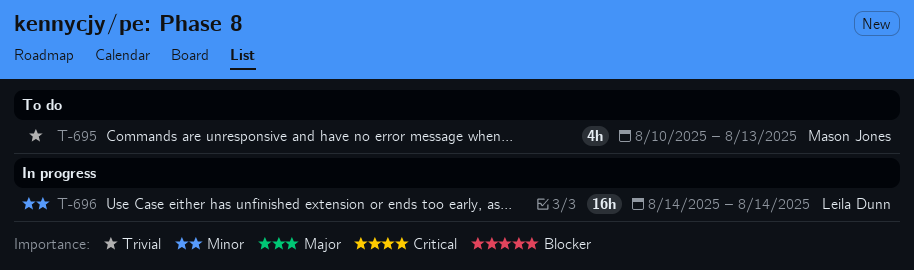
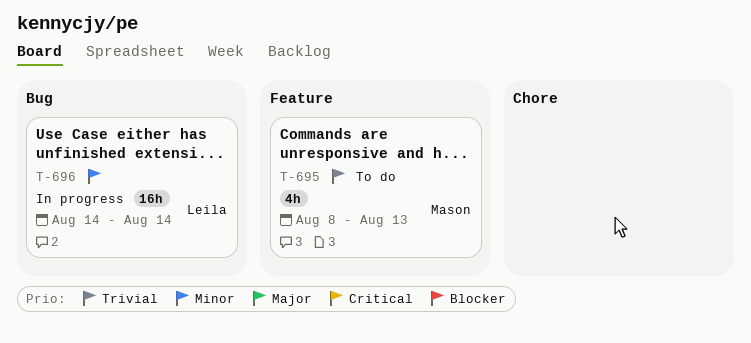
T-695, start: Aug 10 -> Aug 8

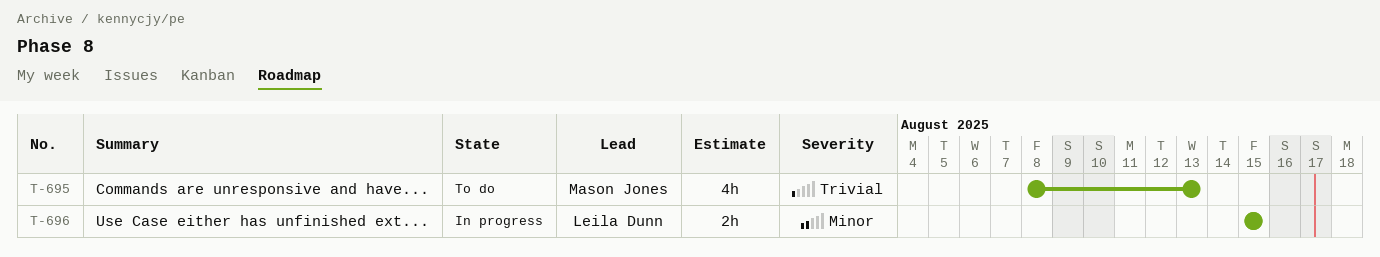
T-696, estimate: 16h -> 2h
T-696, start: Aug 14 -> Aug 15
T-696, due: Aug 14 -> Aug 15

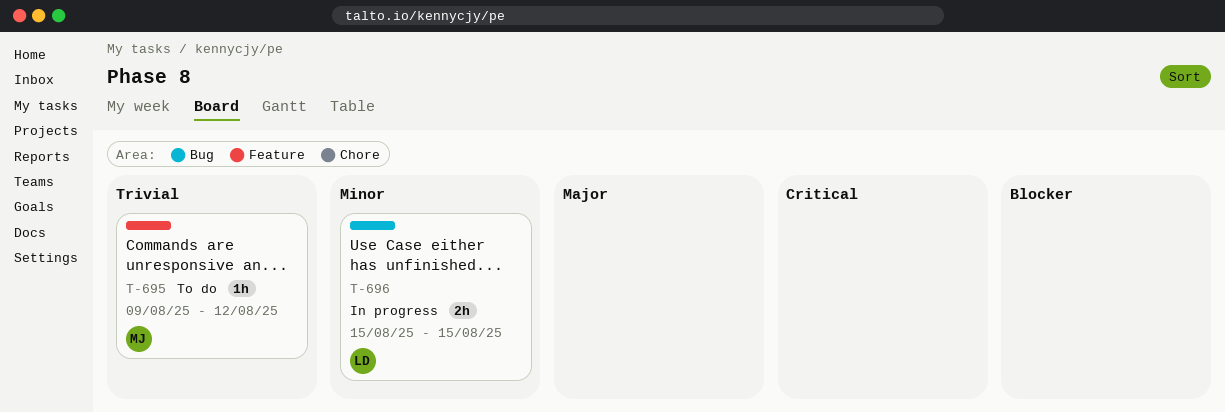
T-695, estimate: 4h -> 1h
T-695, start: Aug 8 -> Aug 9
T-695, due: Aug 13 -> Aug 12

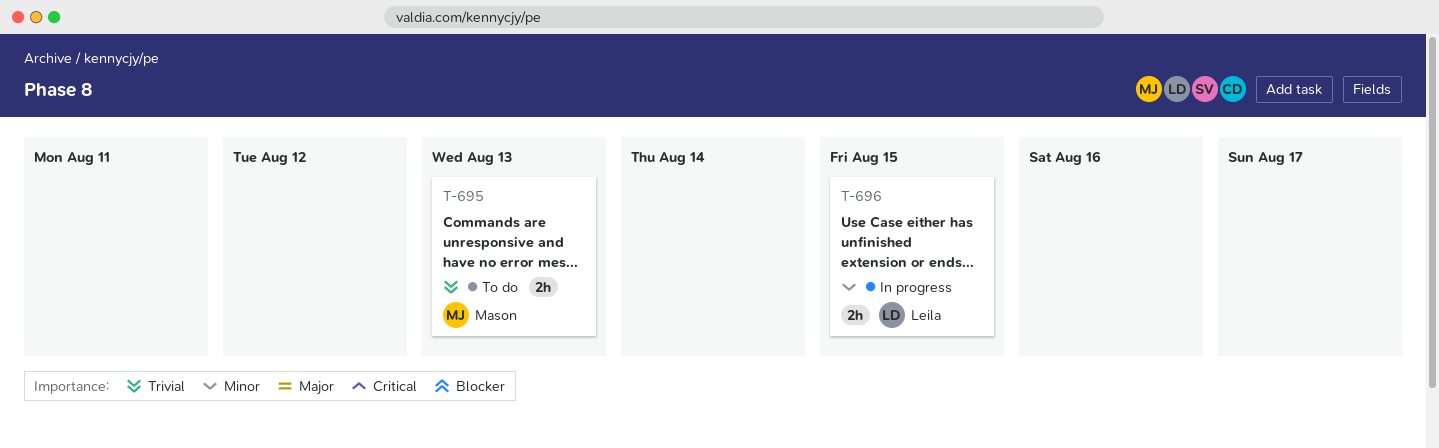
T-695, estimate: 1h -> 2h
T-695, due: Aug 12 -> Aug 13

